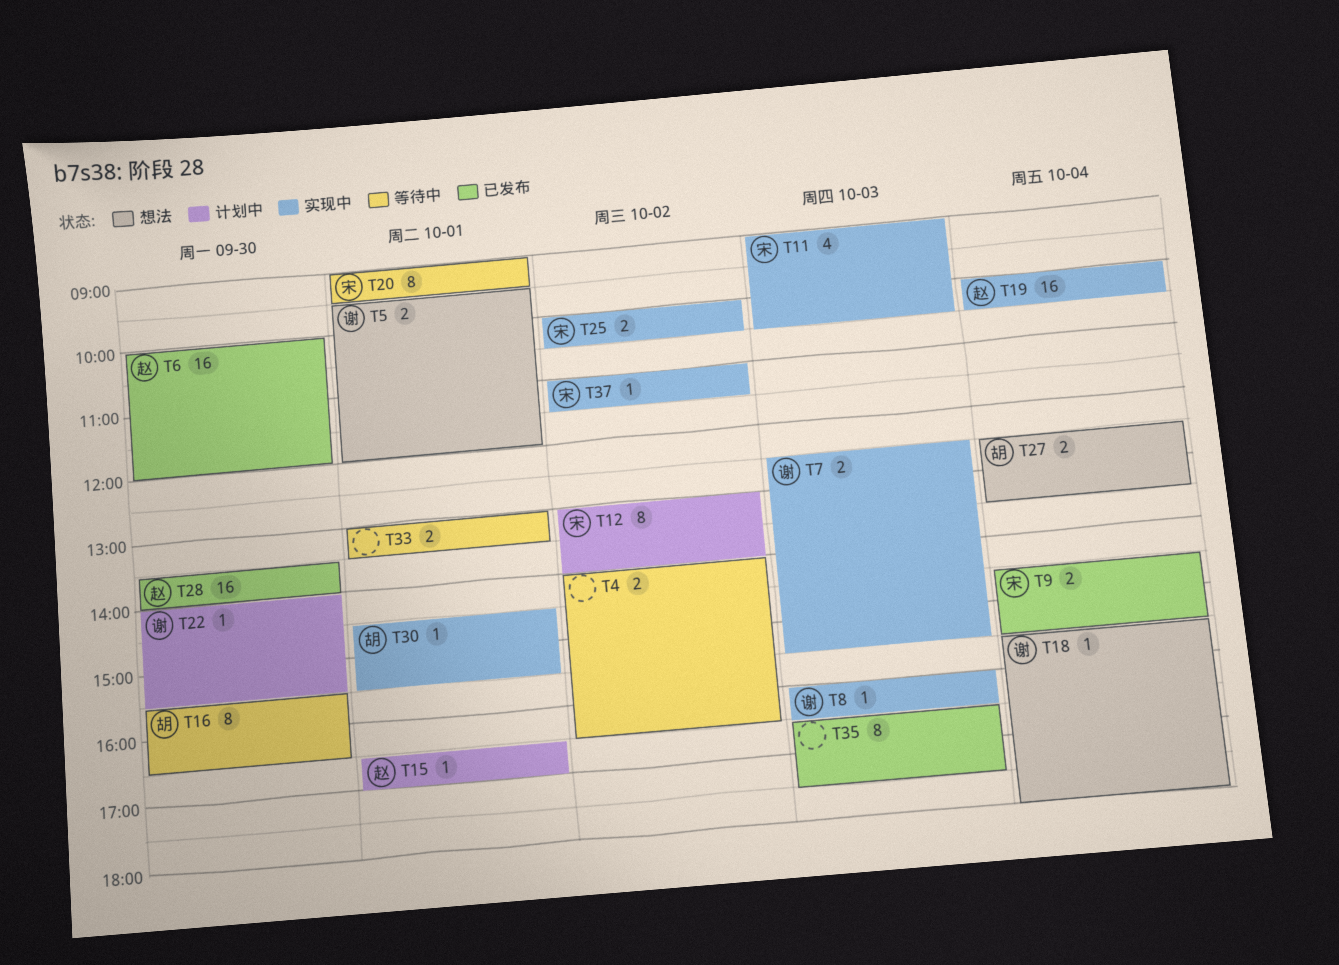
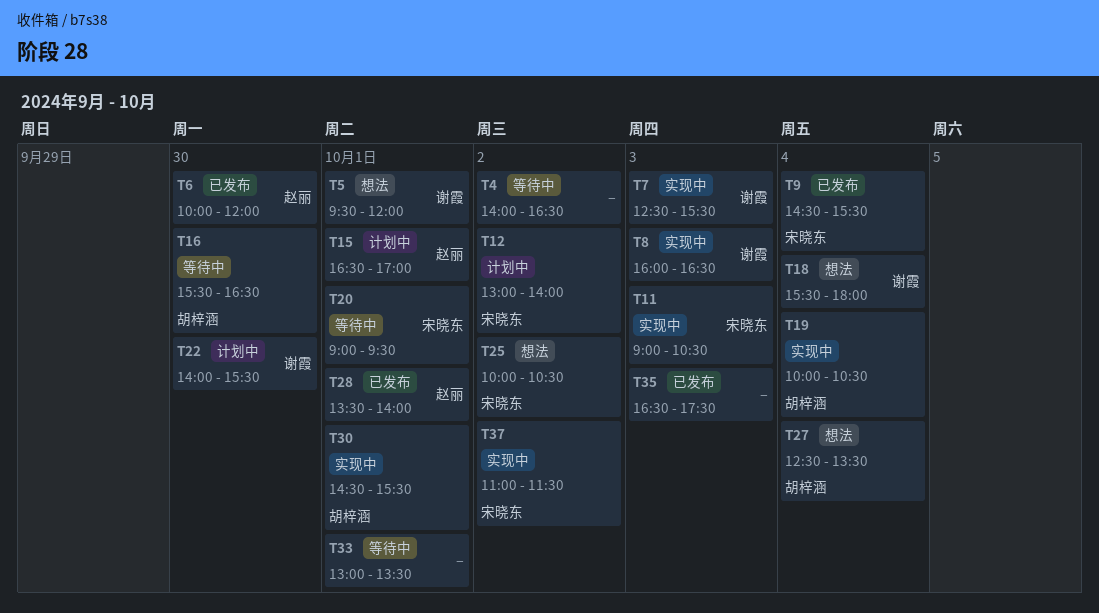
T19, owner: 赵丽 -> 胡梓涵
T25, status: 实现中 -> 想法
T28, day: Sep 30 -> Oct 1

